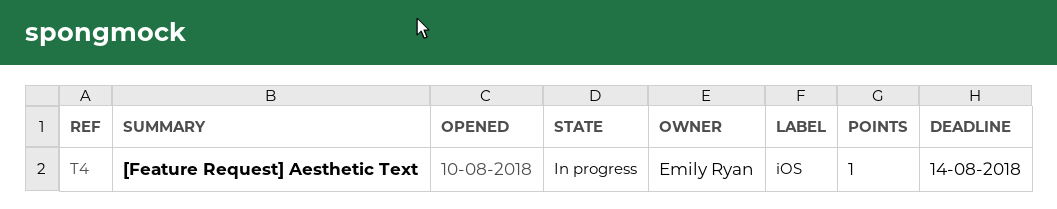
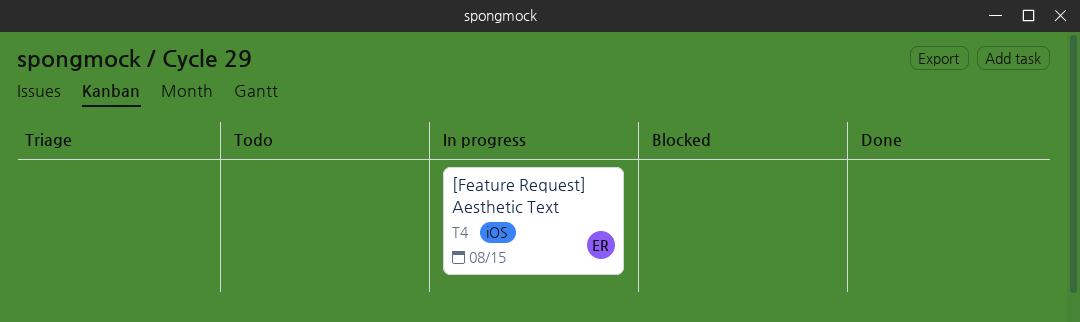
T4, due: Aug 14 -> Aug 15

